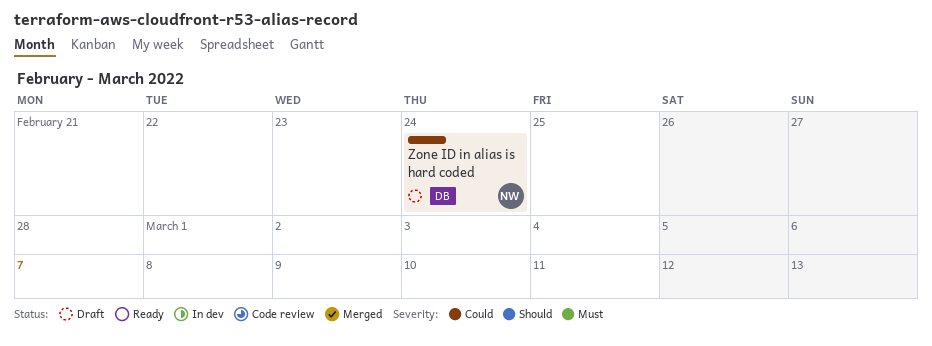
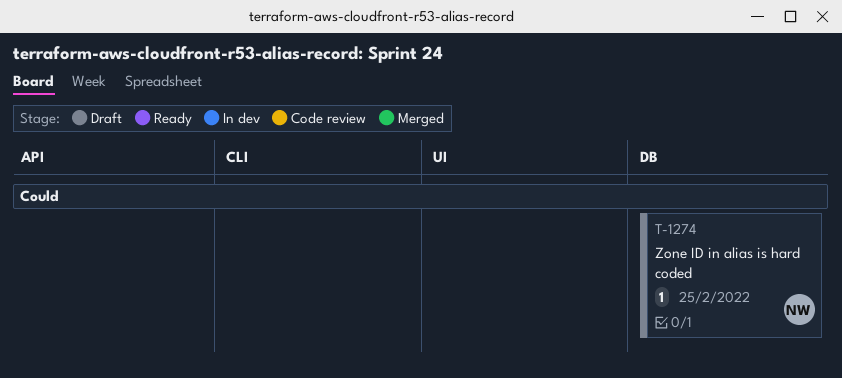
Zone ID in alias is hard coded, due: Feb 24 -> Feb 25

